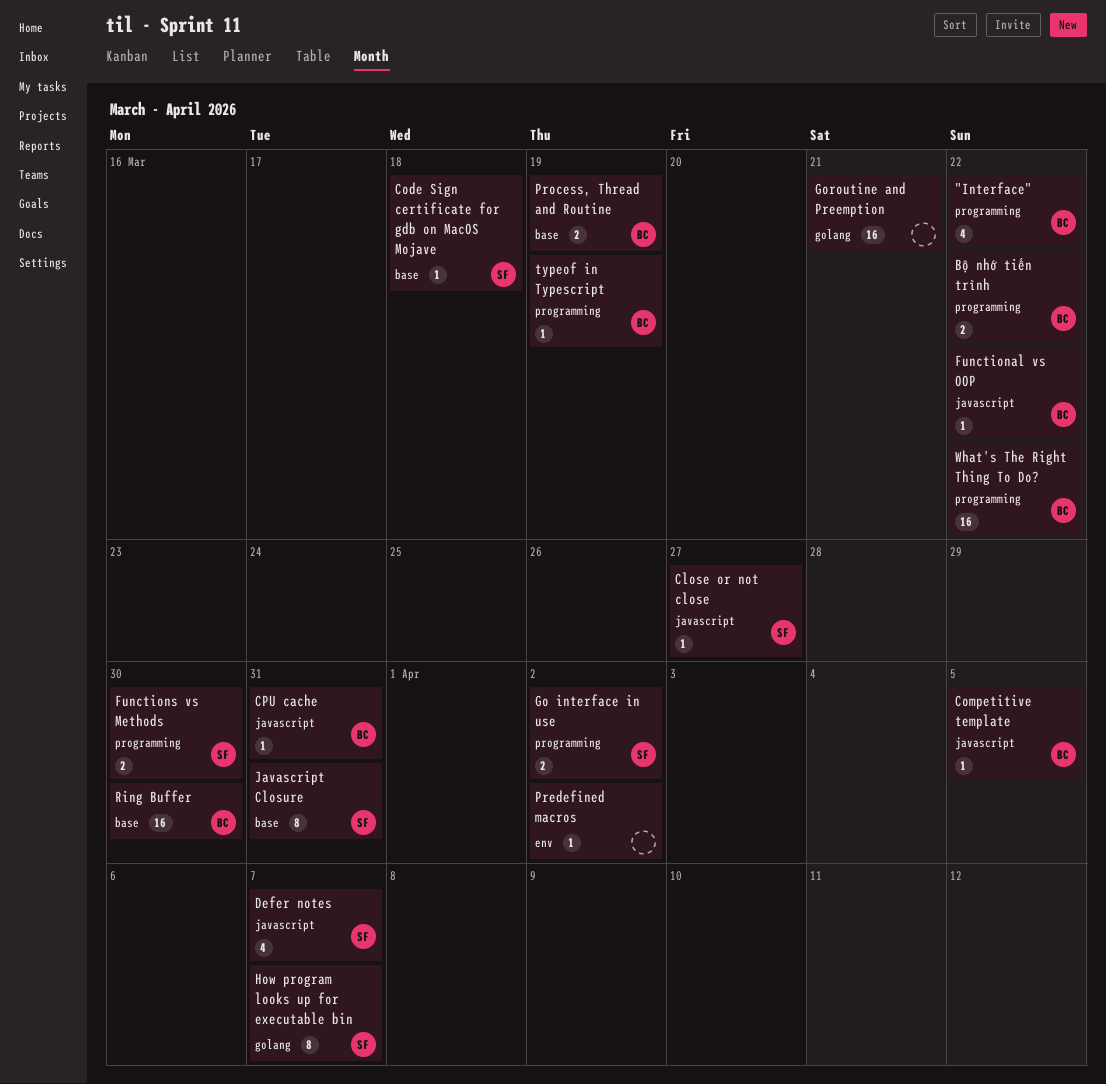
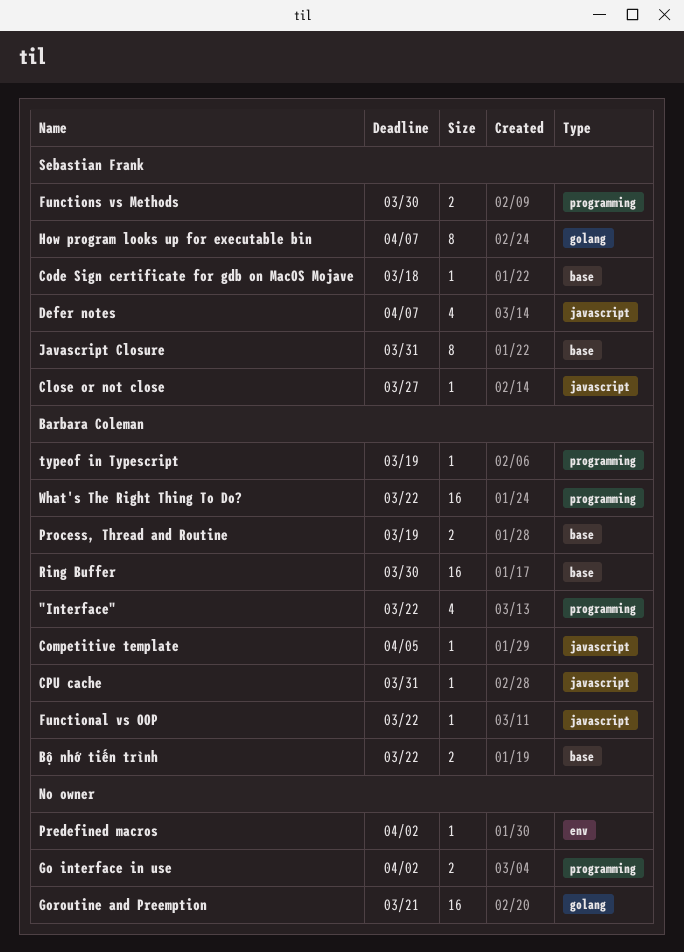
Bộ nhớ tiến trình, label: programming -> base
Go interface in use, owner: Sebastian Frank -> none

